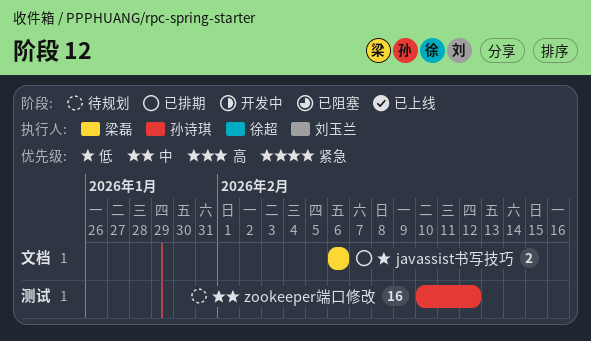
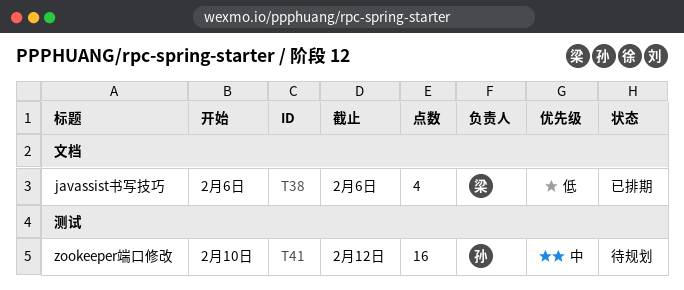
javassist书写技巧, estimate: 2 -> 4

